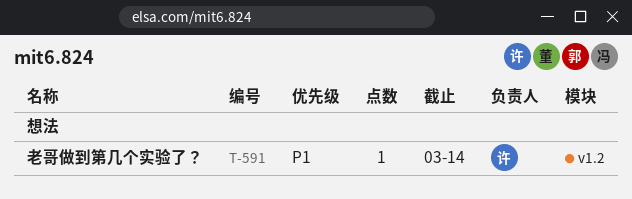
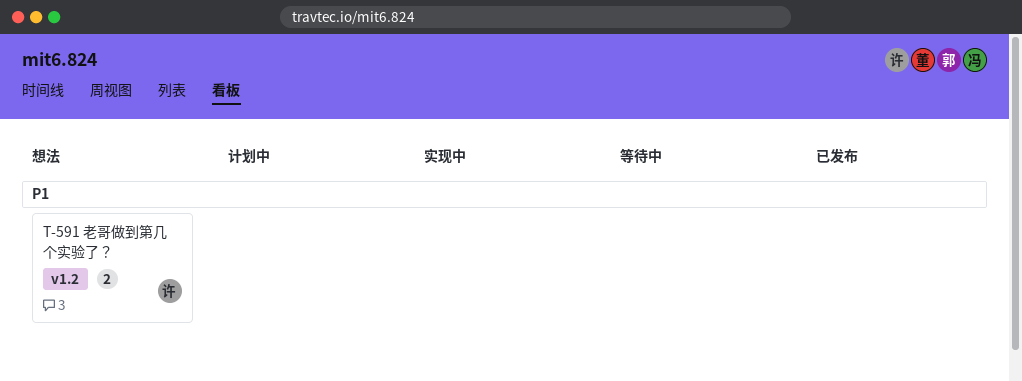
T-591, estimate: 1 -> 2

